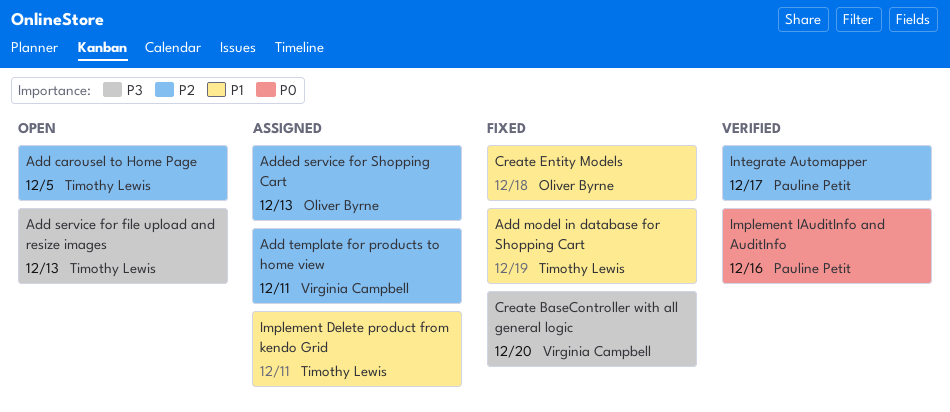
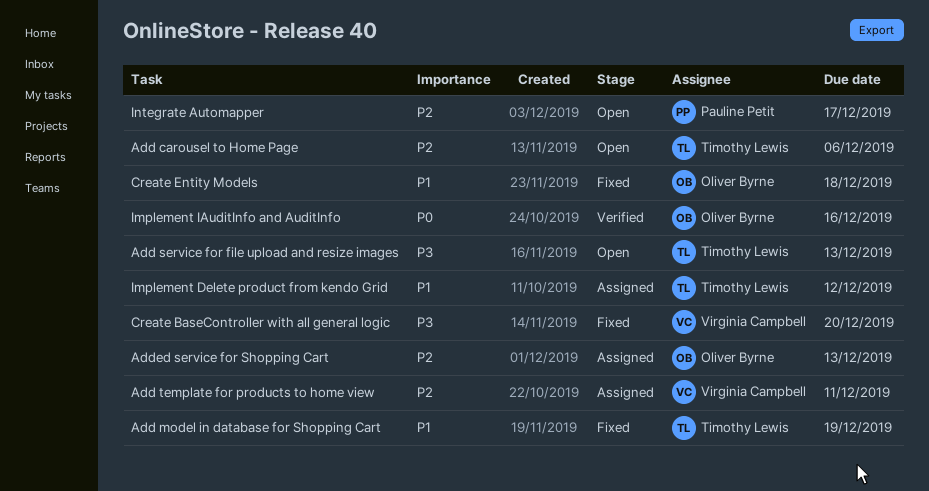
Add carousel to Home Page, due: Dec 5 -> Dec 6
Implement Delete product from kendo Grid, due: Dec 11 -> Dec 12
Implement IAuditInfo and AuditInfo, owner: Pauline Petit -> Oliver Byrne
Integrate Automapper, status: Verified -> Open

